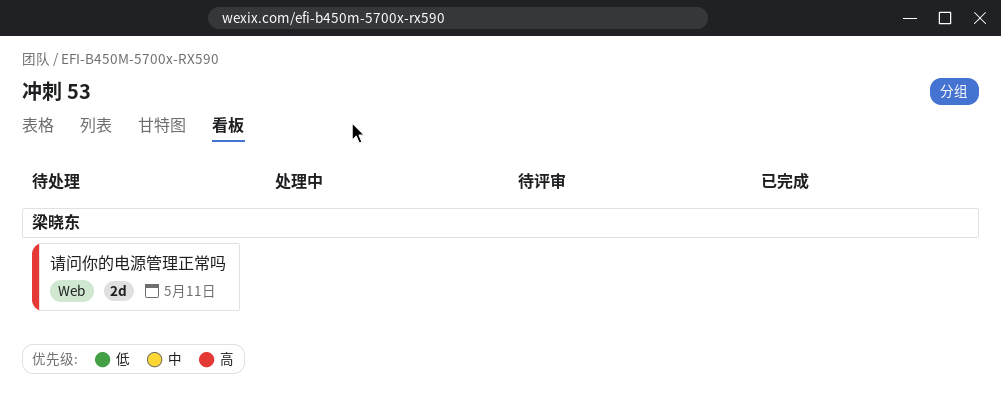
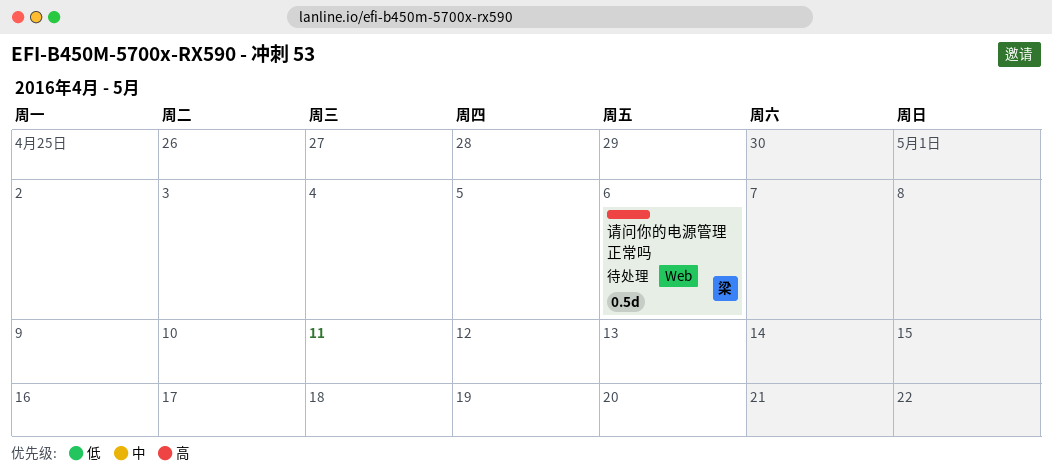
请问你的电源管理正常吗, estimate: 2d -> 0.5d
请问你的电源管理正常吗, due: May 11 -> May 6

